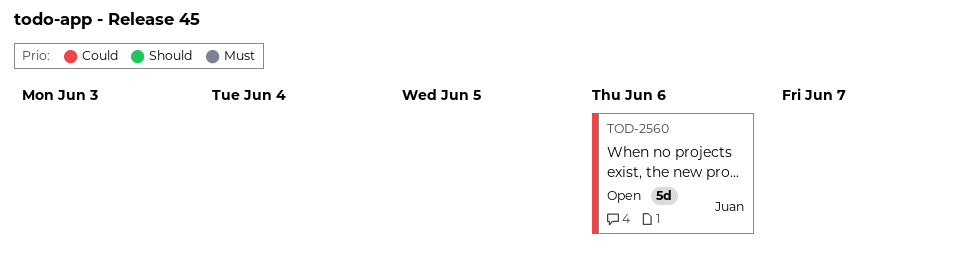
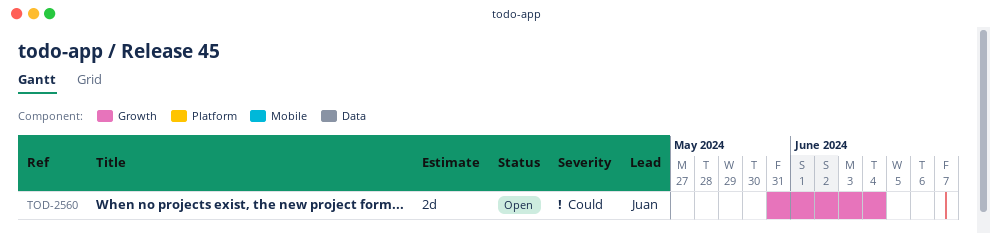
TOD-2560, estimate: 5d -> 2d
TOD-2560, due: Jun 6 -> Jun 4

